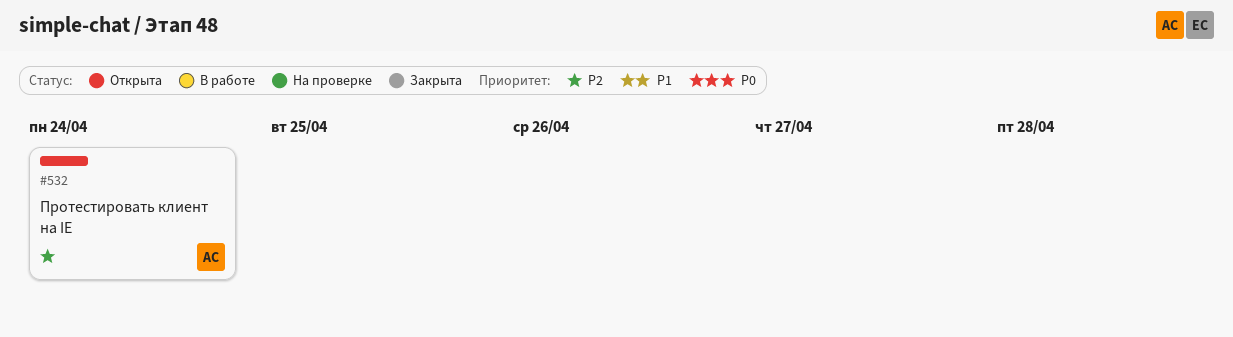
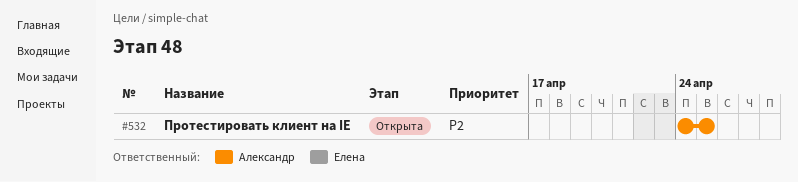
#532, due: Apr 24 -> Apr 25

